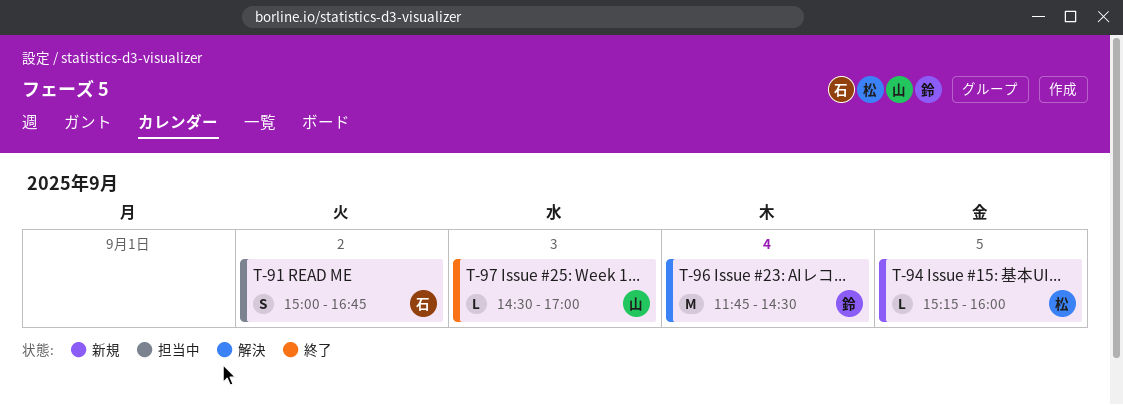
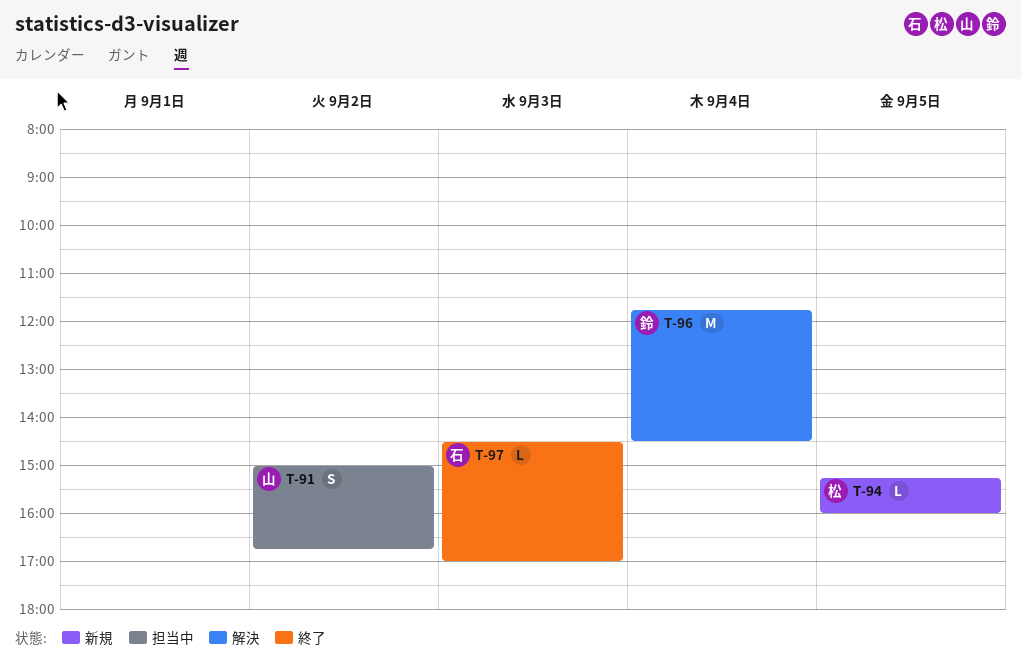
T-91, owner: 石 -> 山
T-97, owner: 山 -> 石

